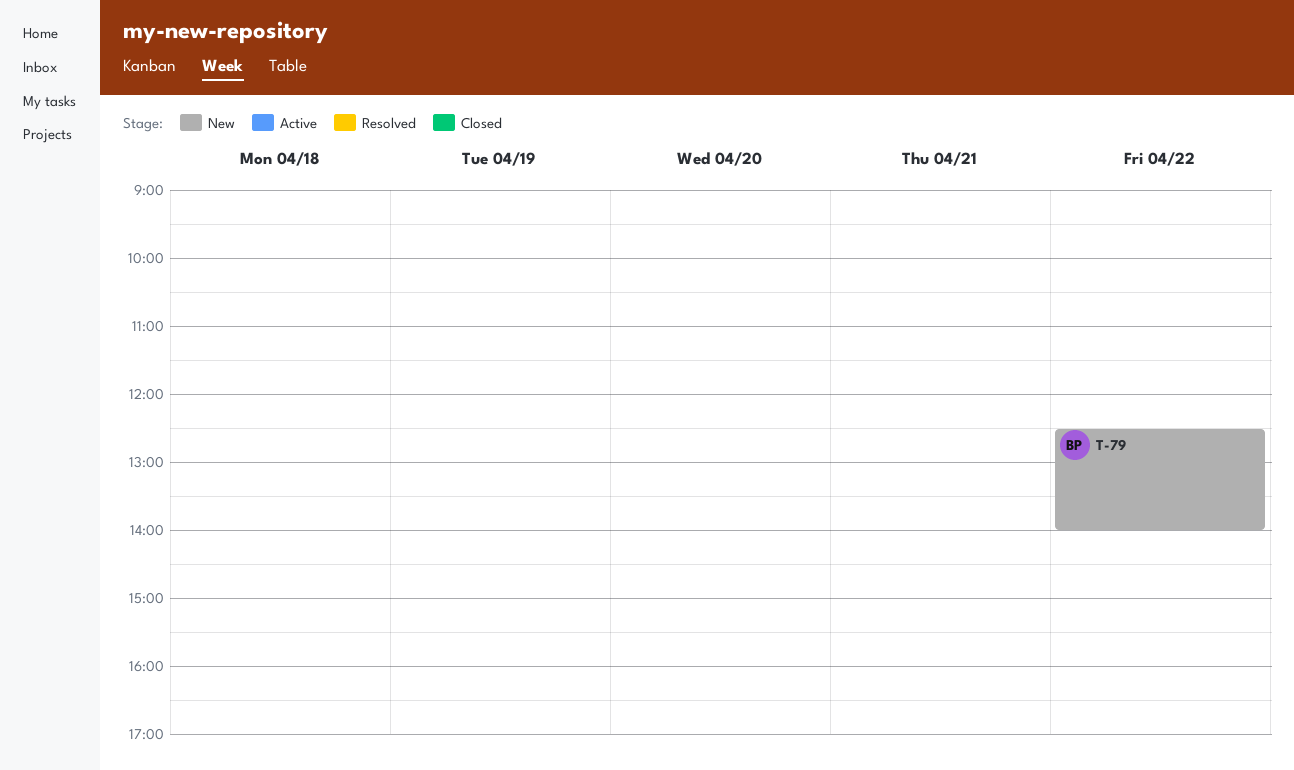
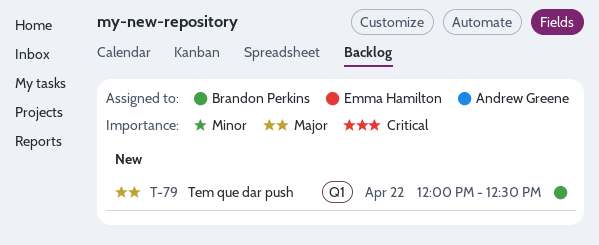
T-79, begins: 12:30 -> 12:00
T-79, ends: 14:00 -> 12:30

